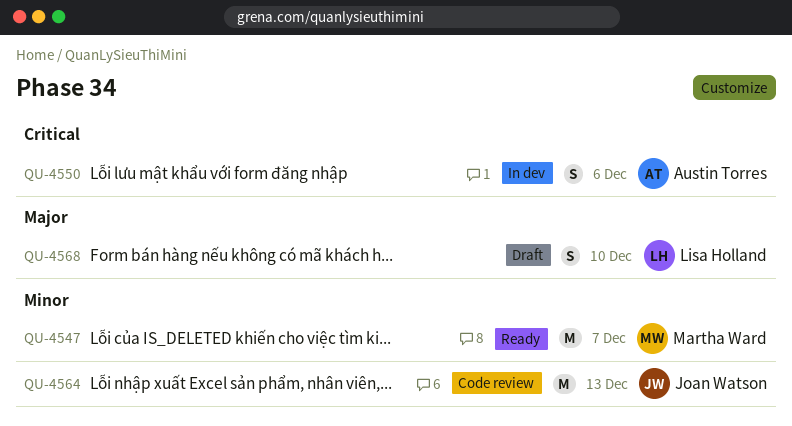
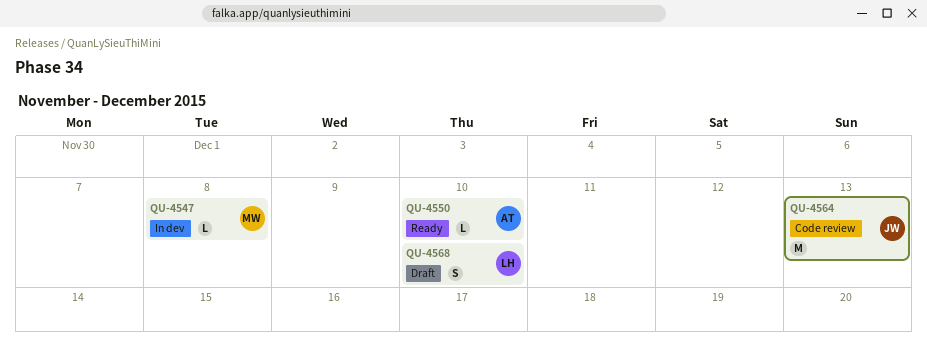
QU-4547, status: Ready -> In dev
QU-4547, estimate: M -> L
QU-4547, due: Dec 7 -> Dec 8
QU-4550, status: In dev -> Ready
QU-4550, estimate: S -> L
QU-4550, due: Dec 6 -> Dec 10

